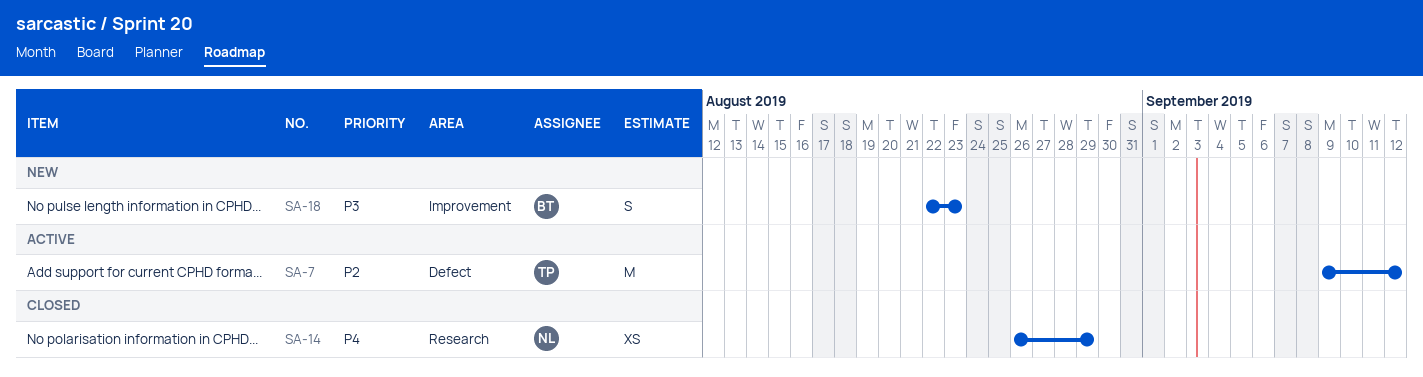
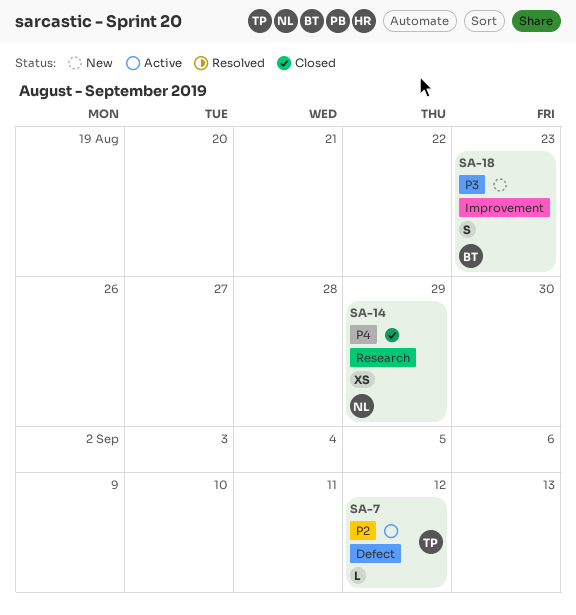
SA-7, estimate: M -> L

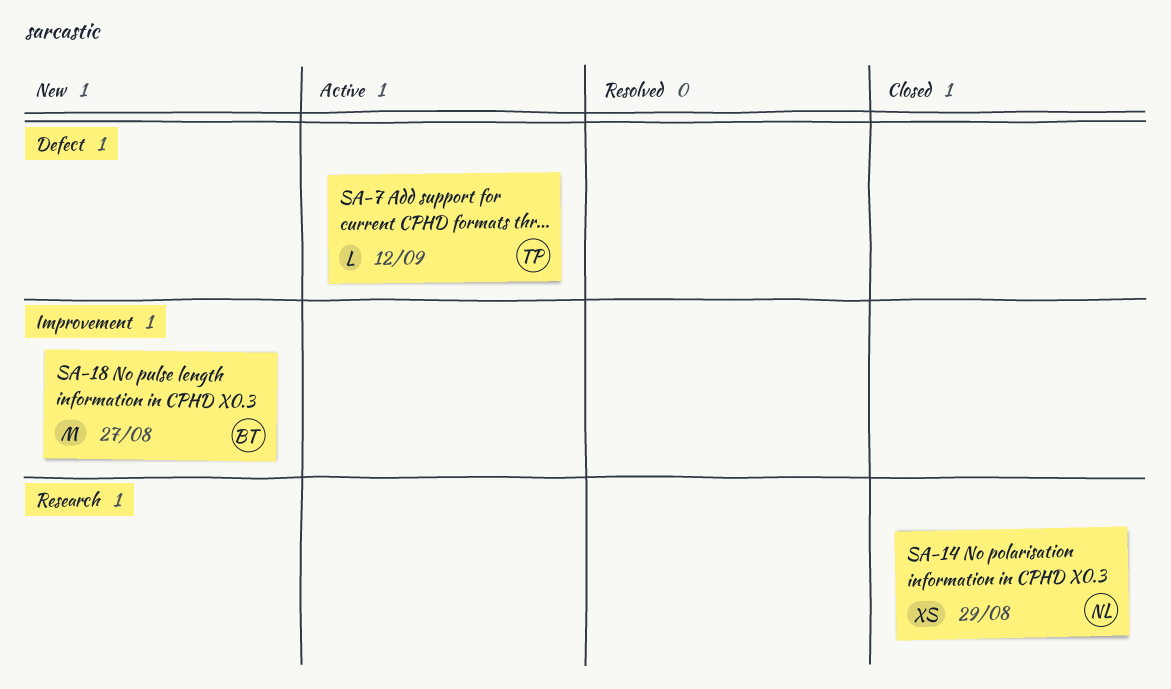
SA-18, estimate: S -> M
SA-18, due: Aug 23 -> Aug 27

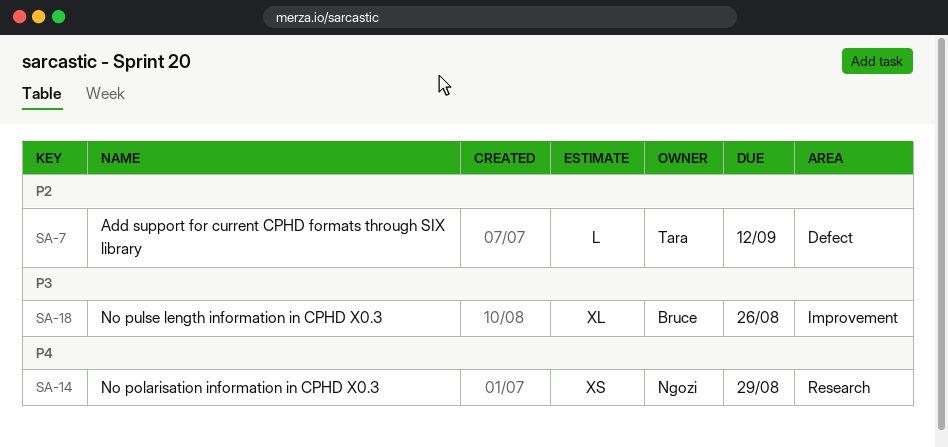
SA-18, estimate: M -> XL
SA-18, due: Aug 27 -> Aug 26

